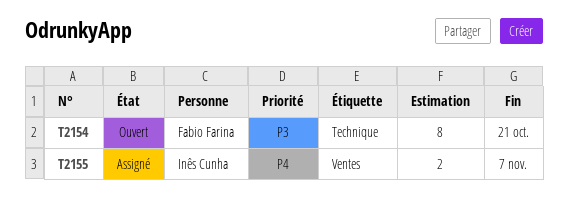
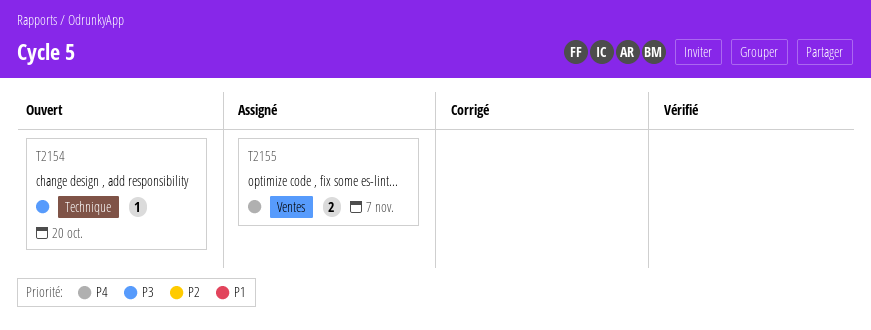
T2154, estimate: 8 -> 1
T2154, due: Oct 21 -> Oct 20

